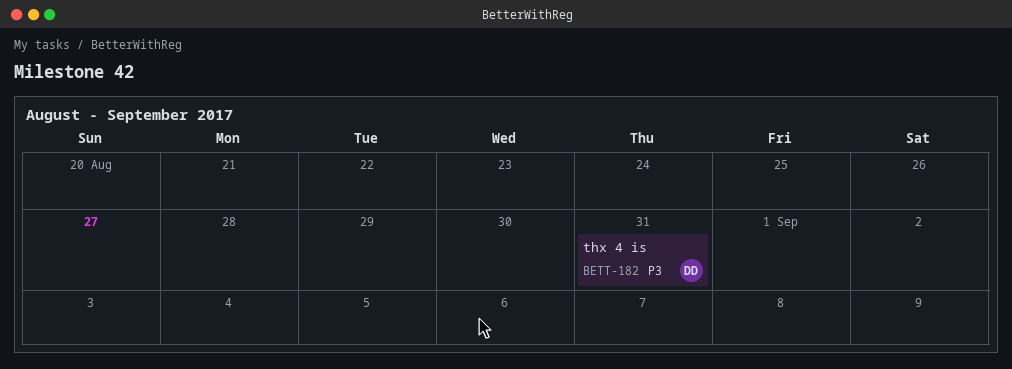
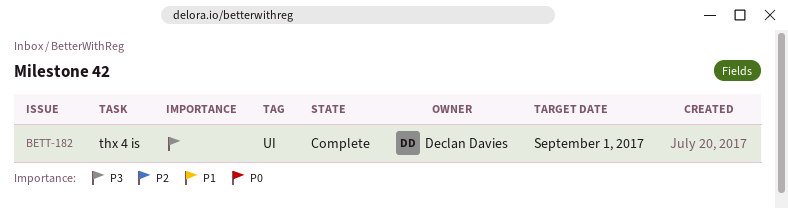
BETT-182, due: Aug 31 -> Sep 1

